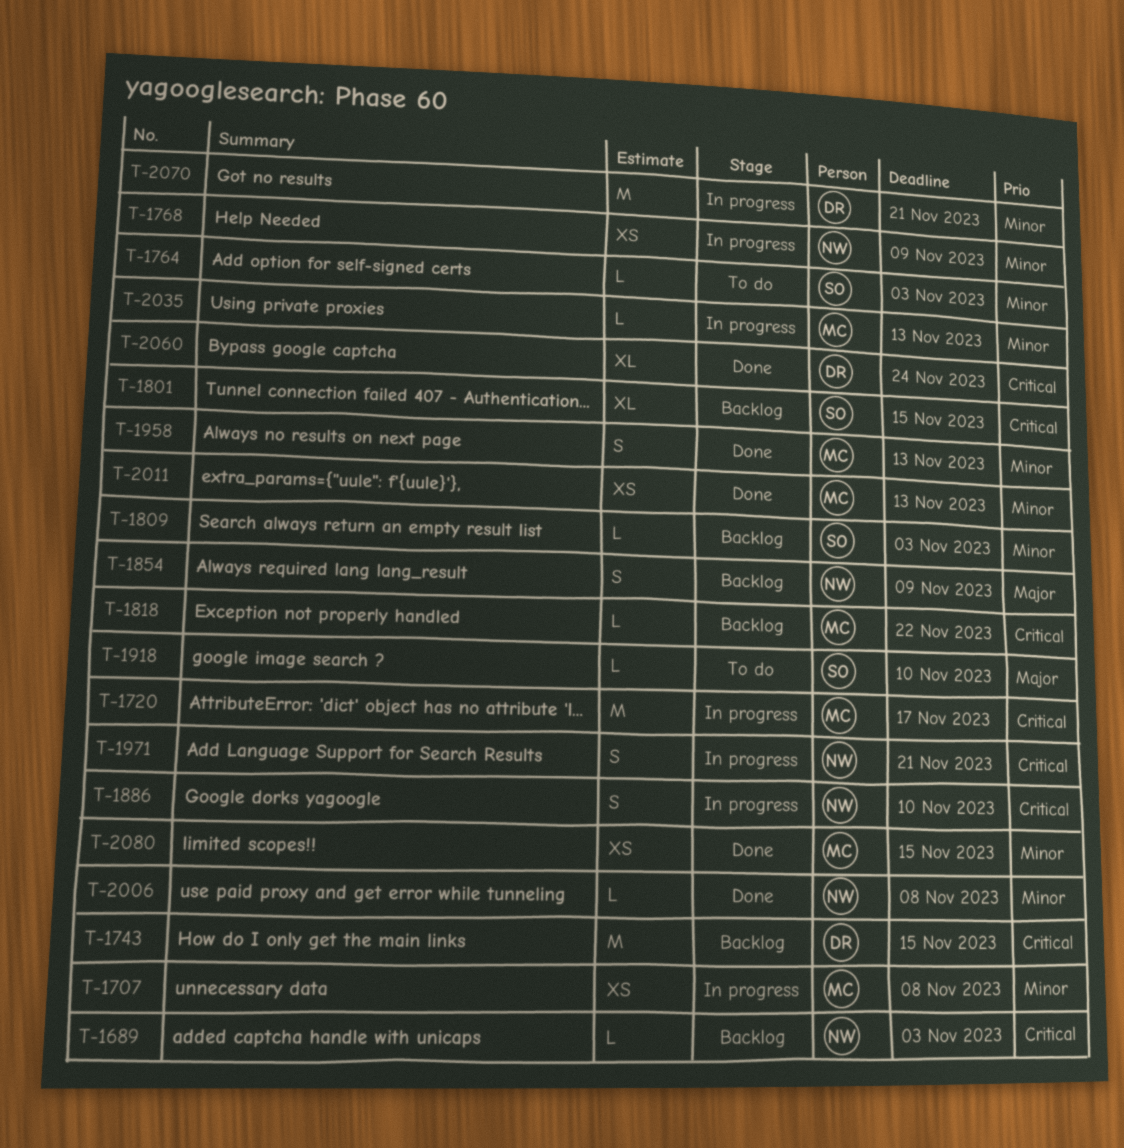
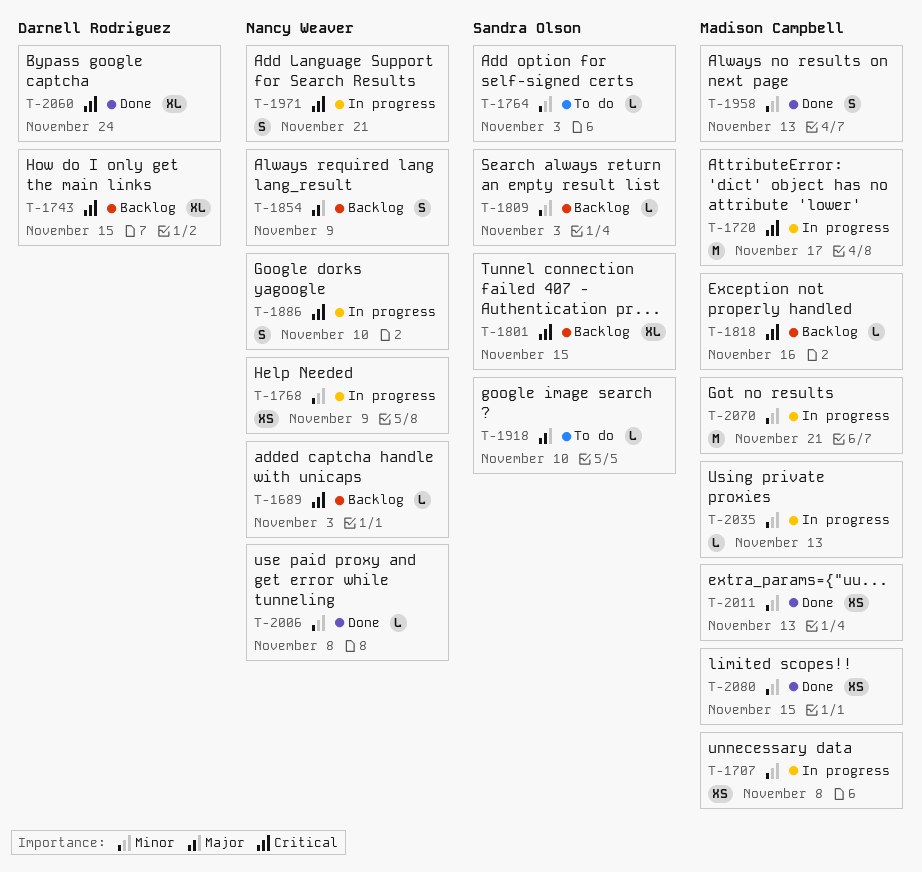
T-1743, estimate: M -> XL
T-1818, due: Nov 22 -> Nov 16
T-2070, owner: Darnell Rodriguez -> Madison Campbell

